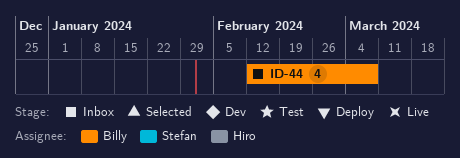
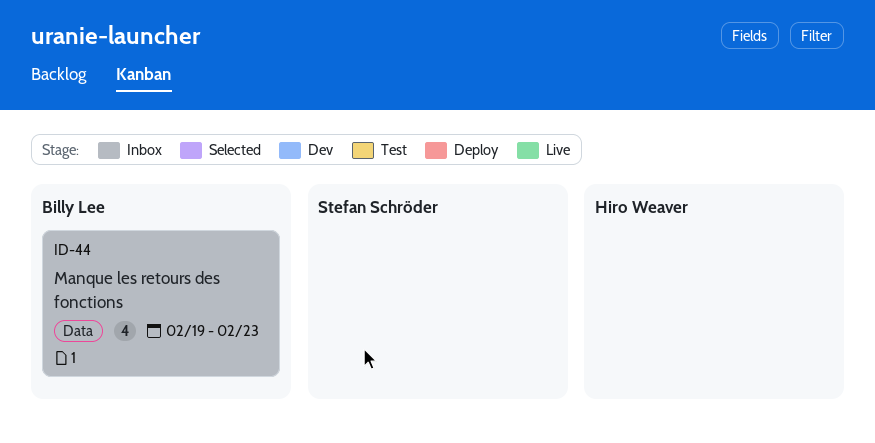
ID-44, start: Feb 12 -> Feb 19
ID-44, due: Mar 8 -> Feb 23

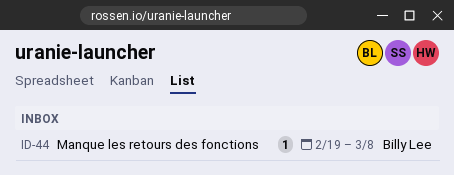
ID-44, estimate: 4 -> 1
ID-44, due: Feb 23 -> Mar 8

